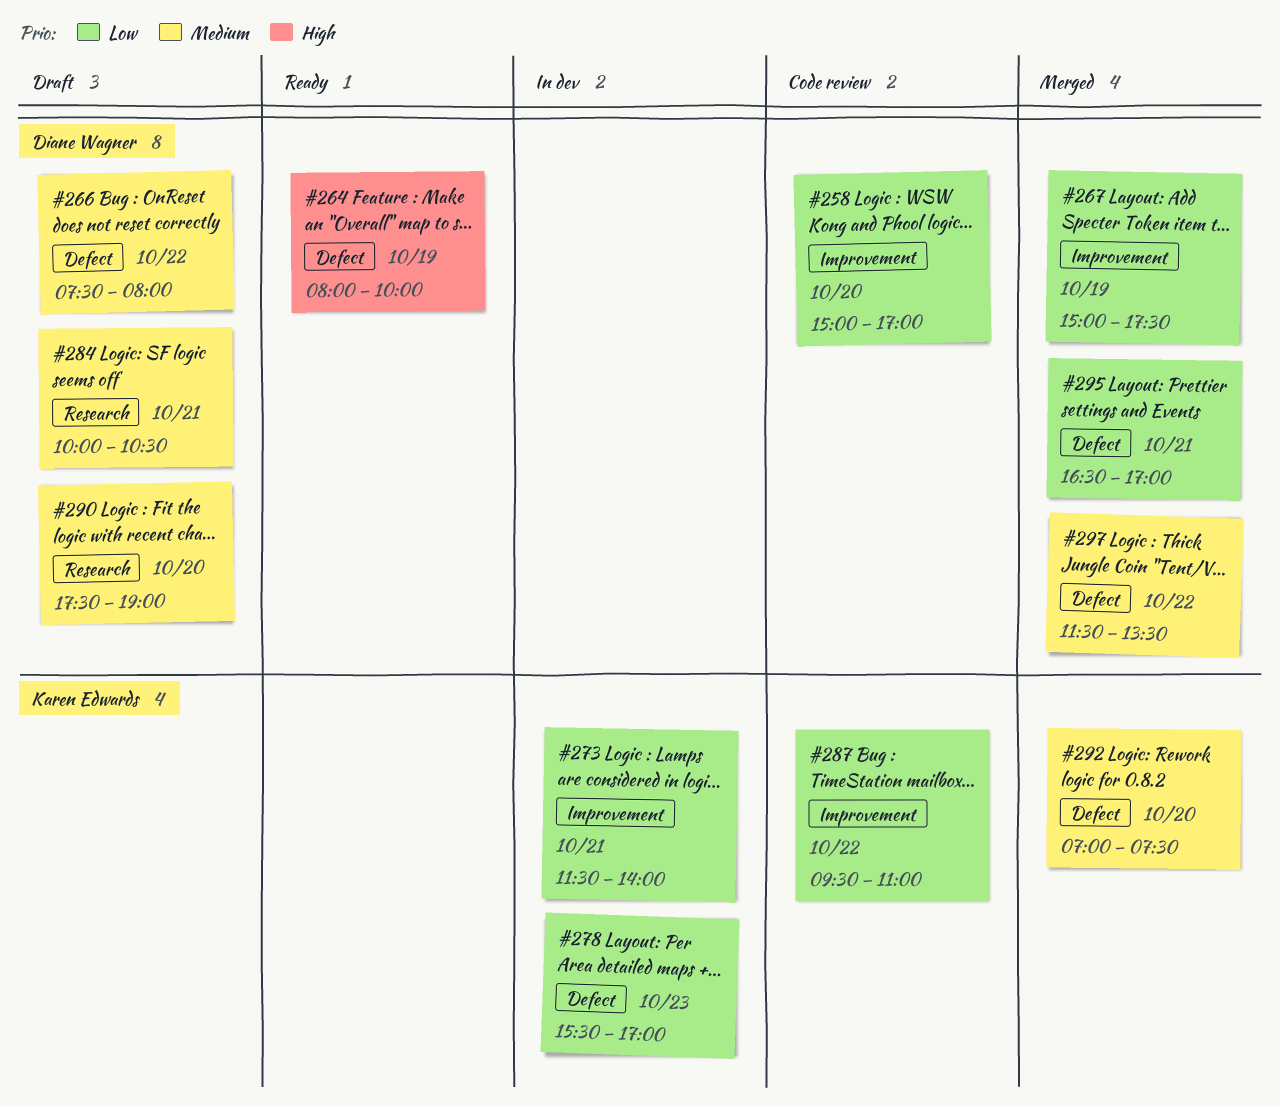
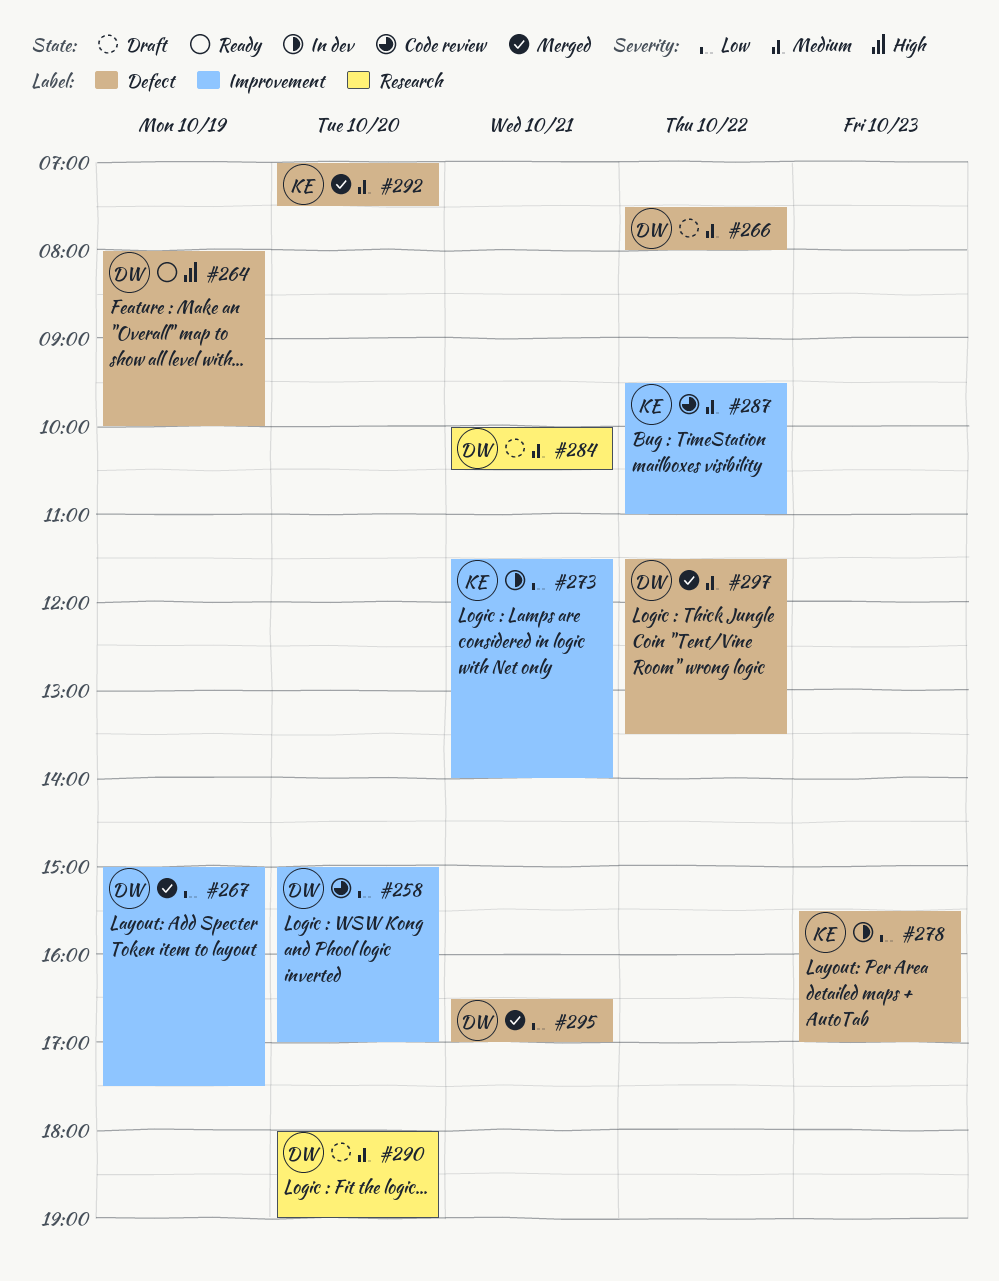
#287, priority: Low -> Medium
#290, begins: 17:30 -> 18:00

